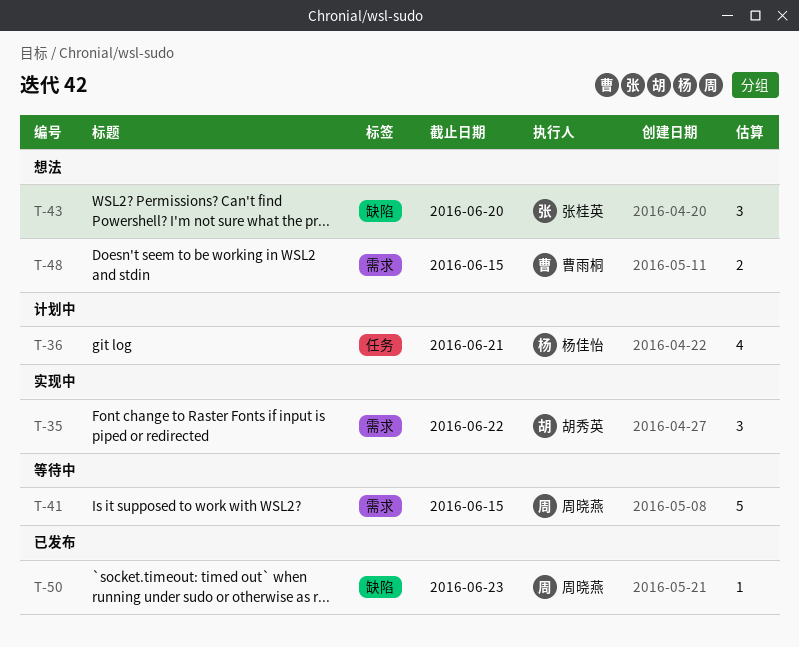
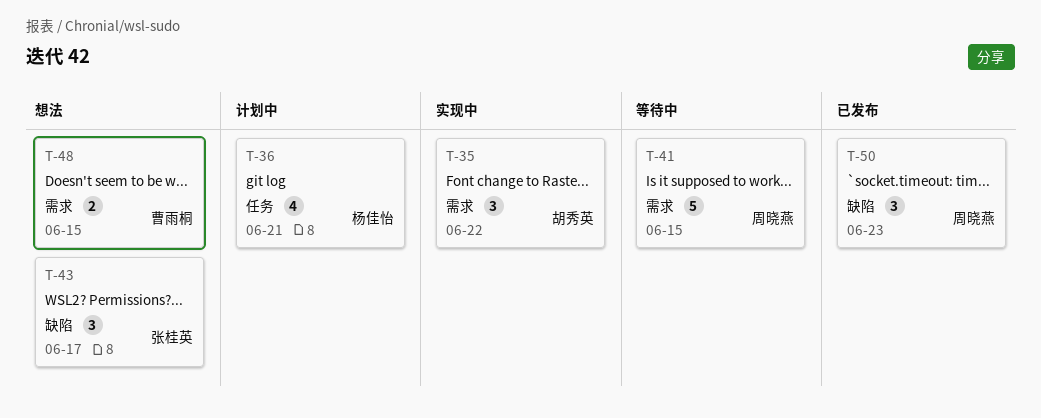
T-43, due: Jun 20 -> Jun 17
T-50, estimate: 1 -> 3

